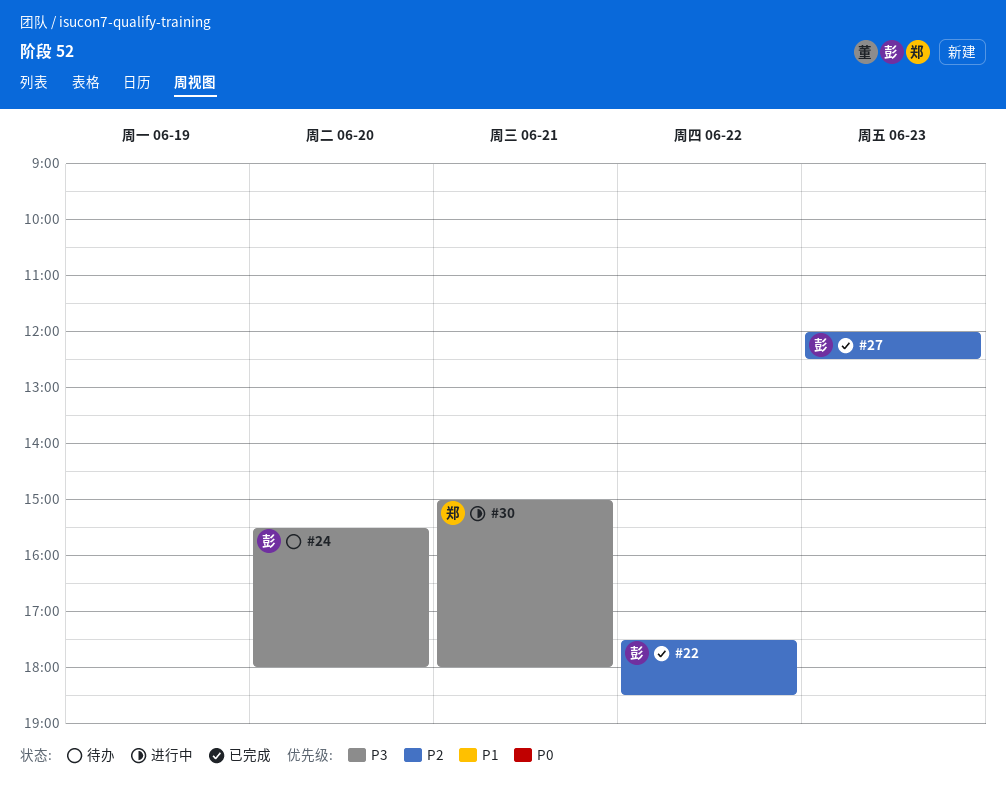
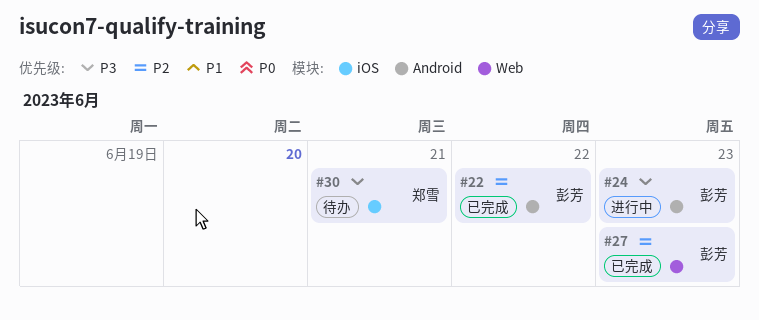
#24, status: 待办 -> 进行中
#24, day: Jun 20 -> Jun 23
#30, status: 进行中 -> 待办

